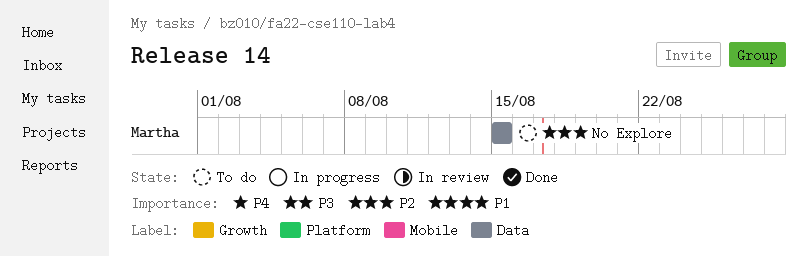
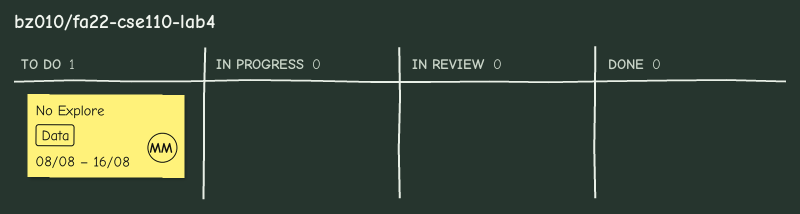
No Explore, start: Aug 15 -> Aug 8
No Explore, due: Aug 15 -> Aug 16

